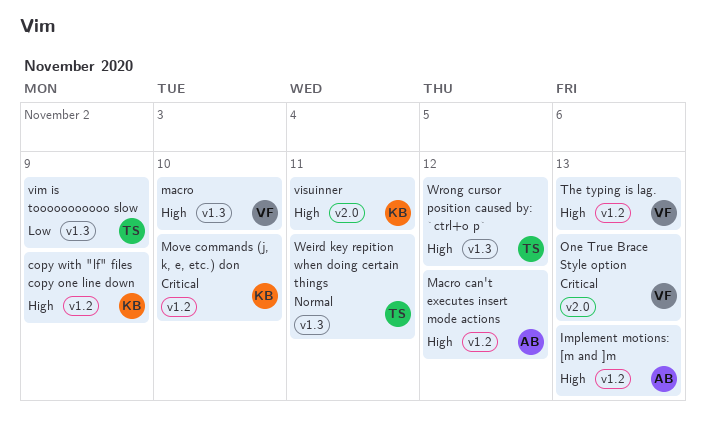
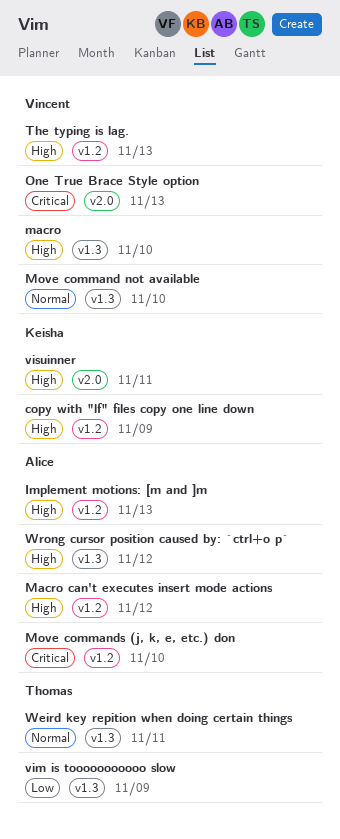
Move command not available: none -> present
Move commands (j, k, e, etc.) don, owner: Keisha -> Alice
Wrong cursor position caused by: `ctrl+o p`, owner: Thomas -> Alice

